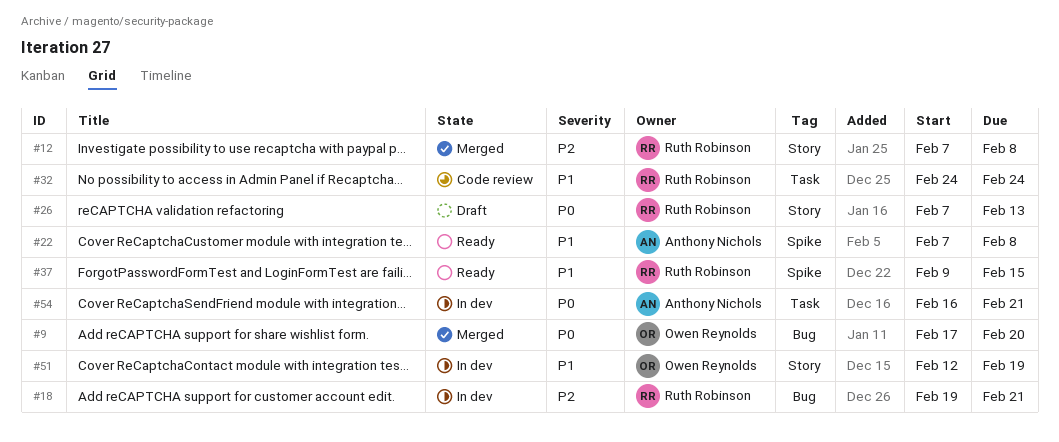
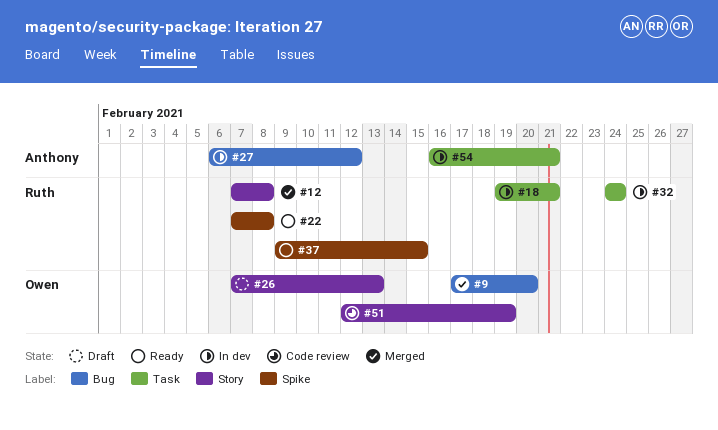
#18, label: Bug -> Task
#22, owner: Anthony Nichols -> Ruth Robinson
#26, owner: Ruth Robinson -> Owen Reynolds
#27: none -> present
#32, status: Code review -> In dev
#51, status: In dev -> Code review

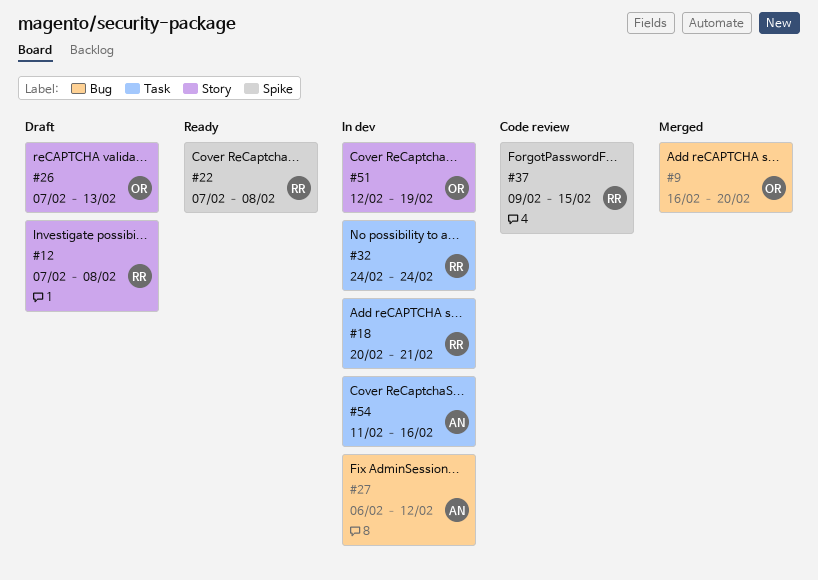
#9, start: Feb 17 -> Feb 16
#12, status: Merged -> Draft
#18, start: Feb 19 -> Feb 20
#37, status: Ready -> Code review
#51, status: Code review -> In dev
#54, start: Feb 16 -> Feb 11
#54, due: Feb 21 -> Feb 16

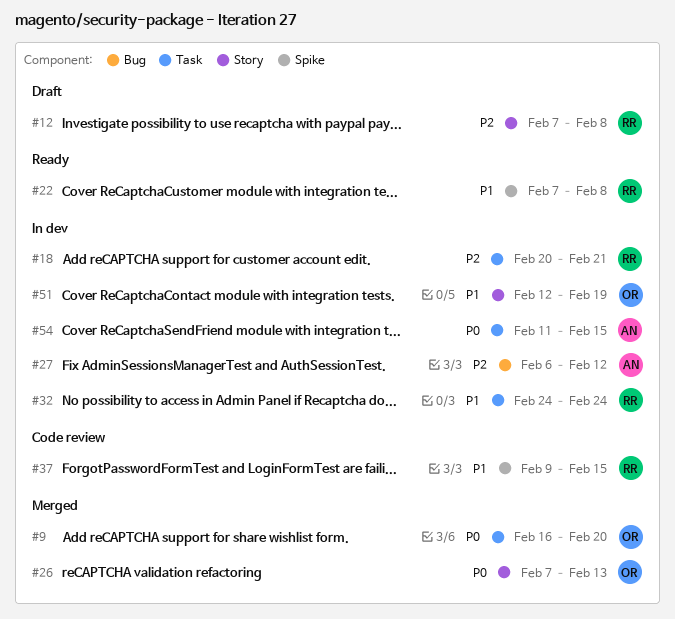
#9, label: Bug -> Task
#26, status: Draft -> Merged
#54, due: Feb 16 -> Feb 15

